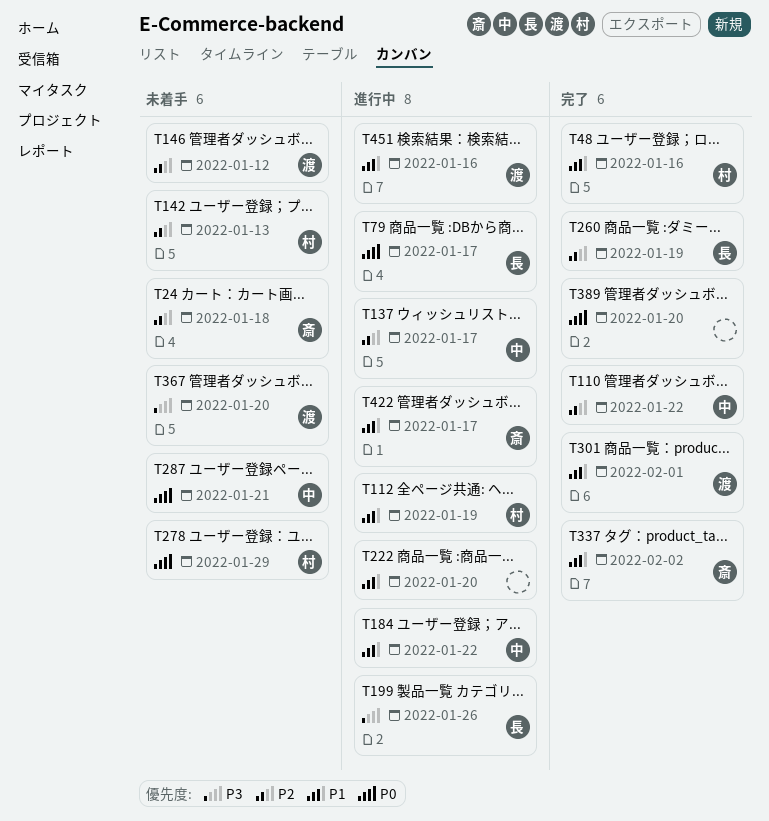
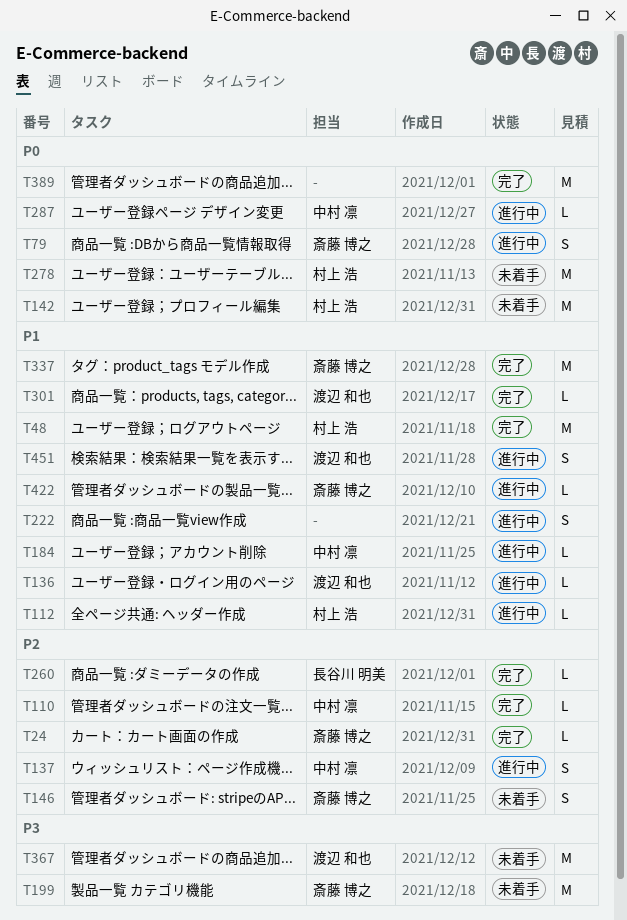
T24, status: 未着手 -> 完了
T79, owner: 長谷川 明美 -> 斎藤 博之
T136: none -> present
T142, priority: P2 -> P0
T146, owner: 渡辺 和也 -> 斎藤 博之
T199, status: 進行中 -> 未着手
T199, owner: 長谷川 明美 -> 斎藤 博之
T287, status: 未着手 -> 進行中

